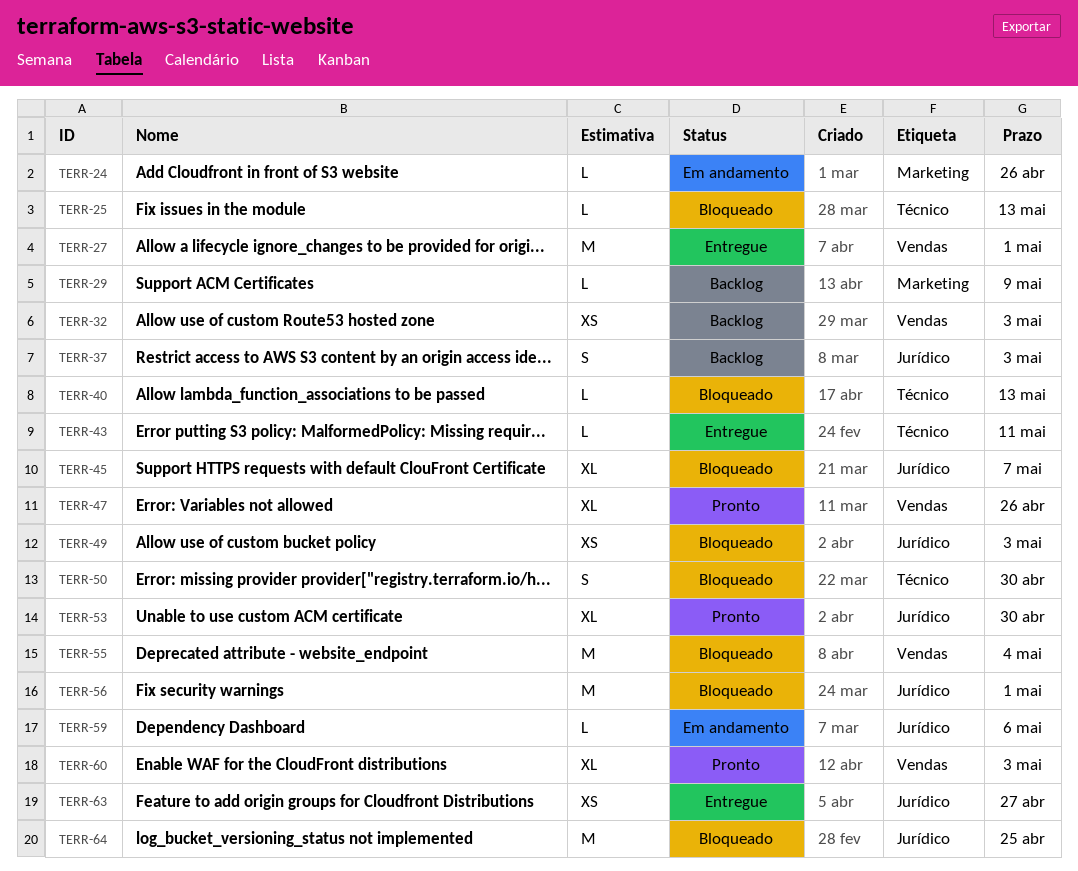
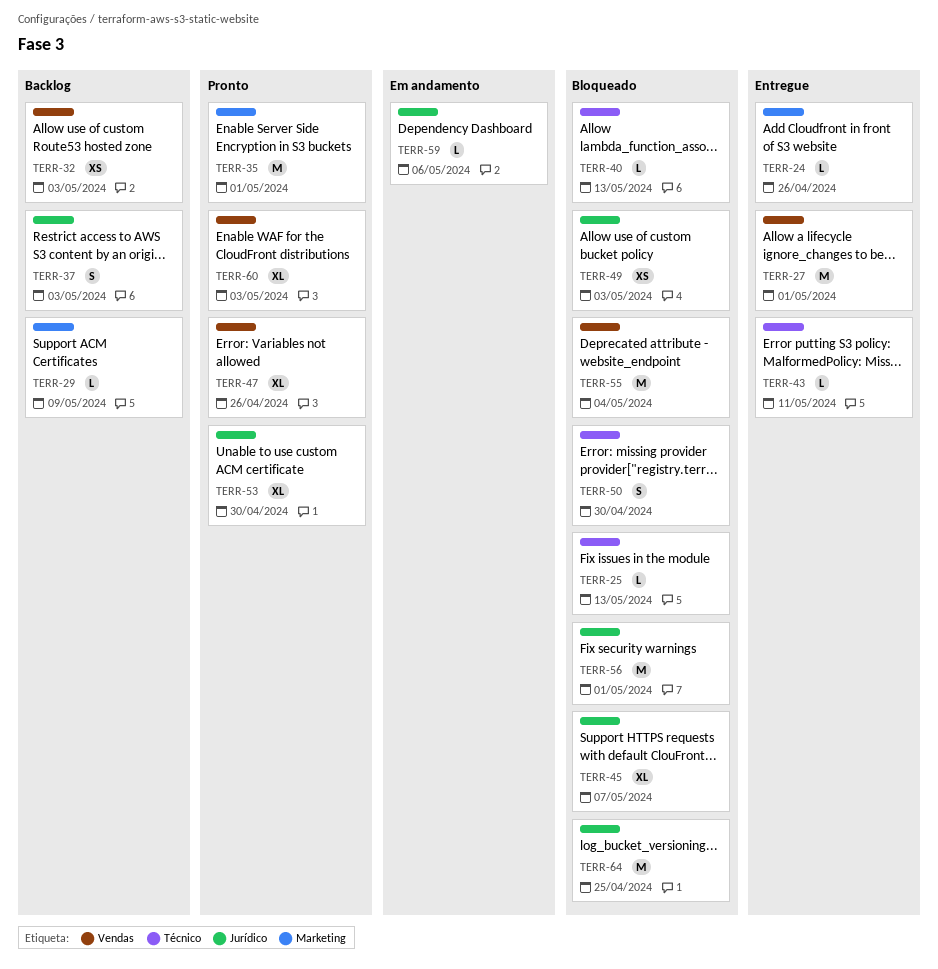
TERR-24, status: Em andamento -> Entregue
TERR-35: none -> present
TERR-63: present -> none

